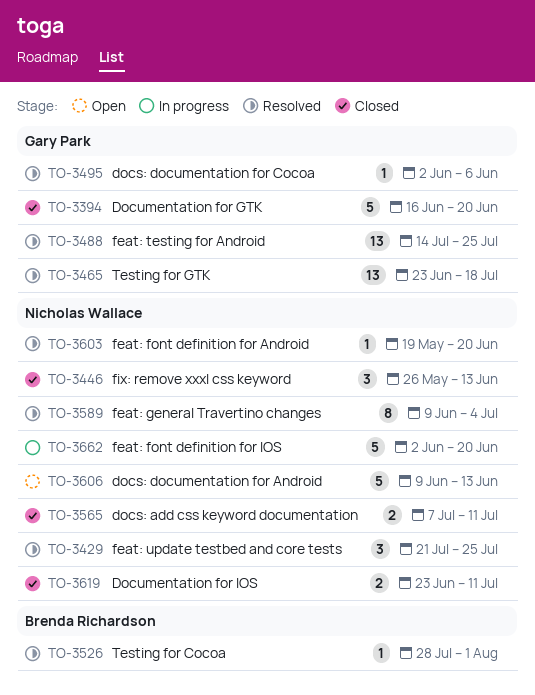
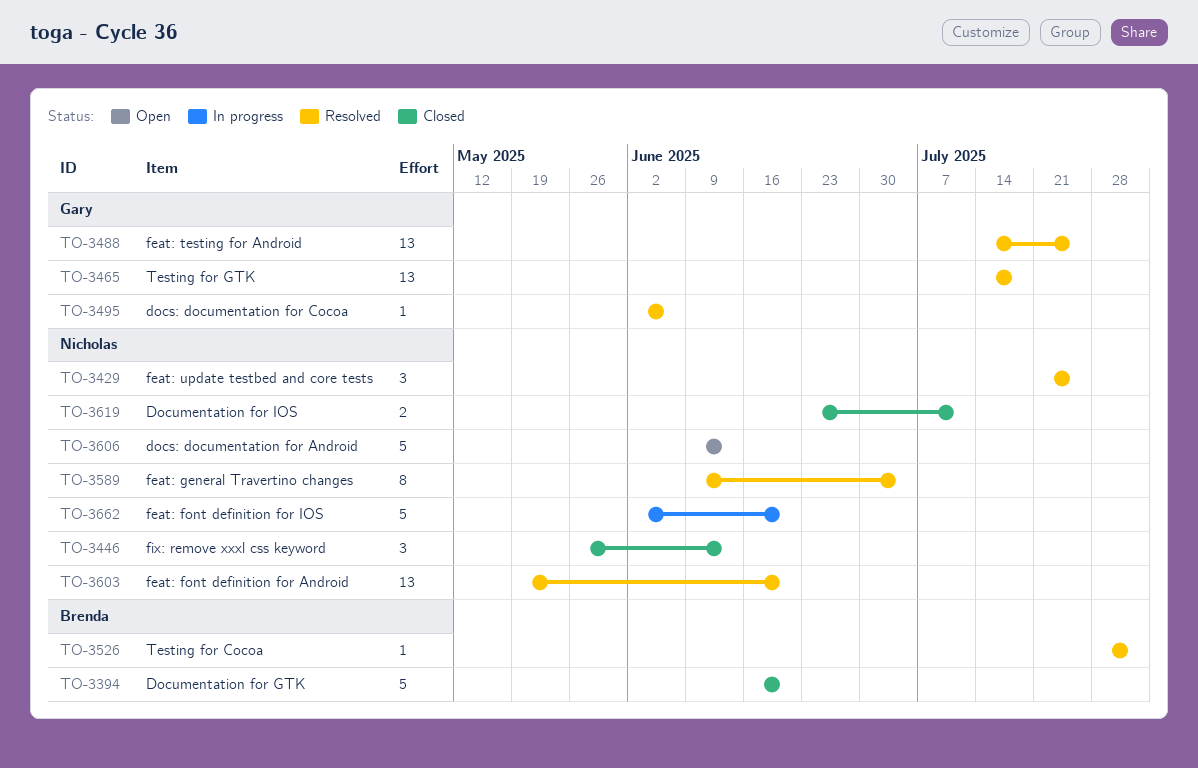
TO-3394, owner: Gary Park -> Brenda Richardson
TO-3465, start: Jun 23 -> Jul 14
TO-3565: present -> none
TO-3603, estimate: 1 -> 13

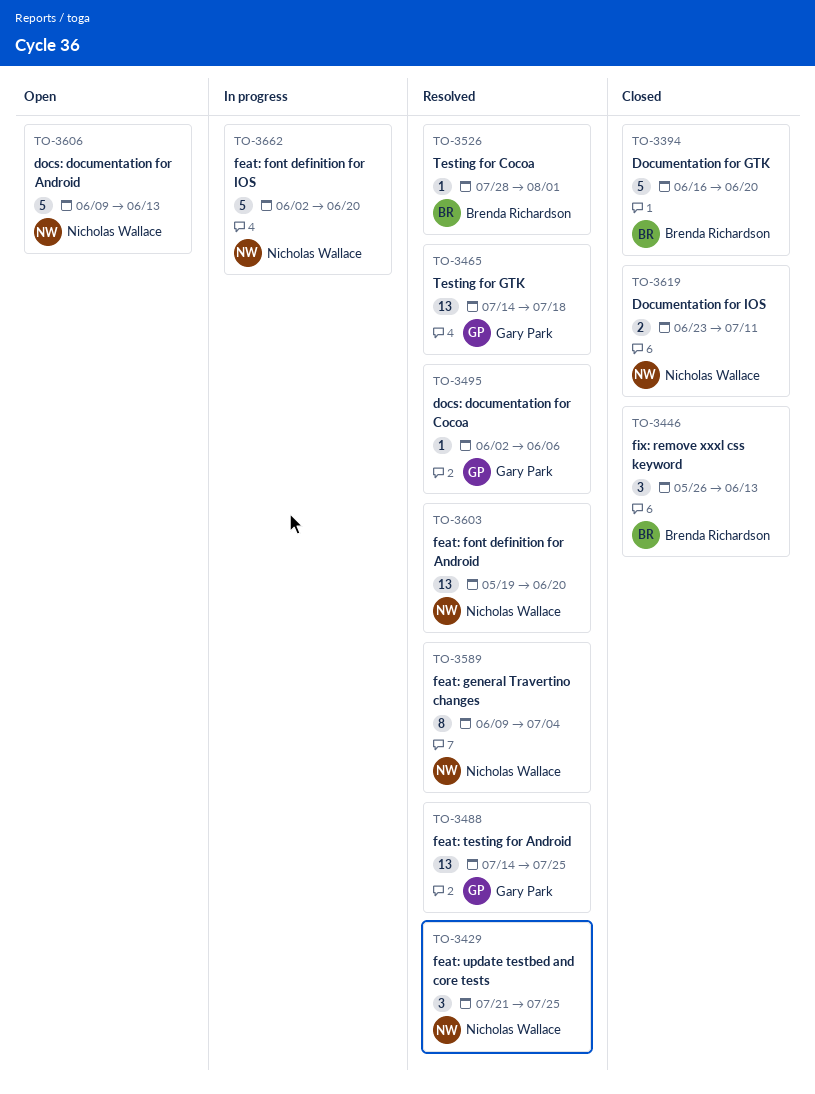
TO-3446, owner: Nicholas Wallace -> Brenda Richardson

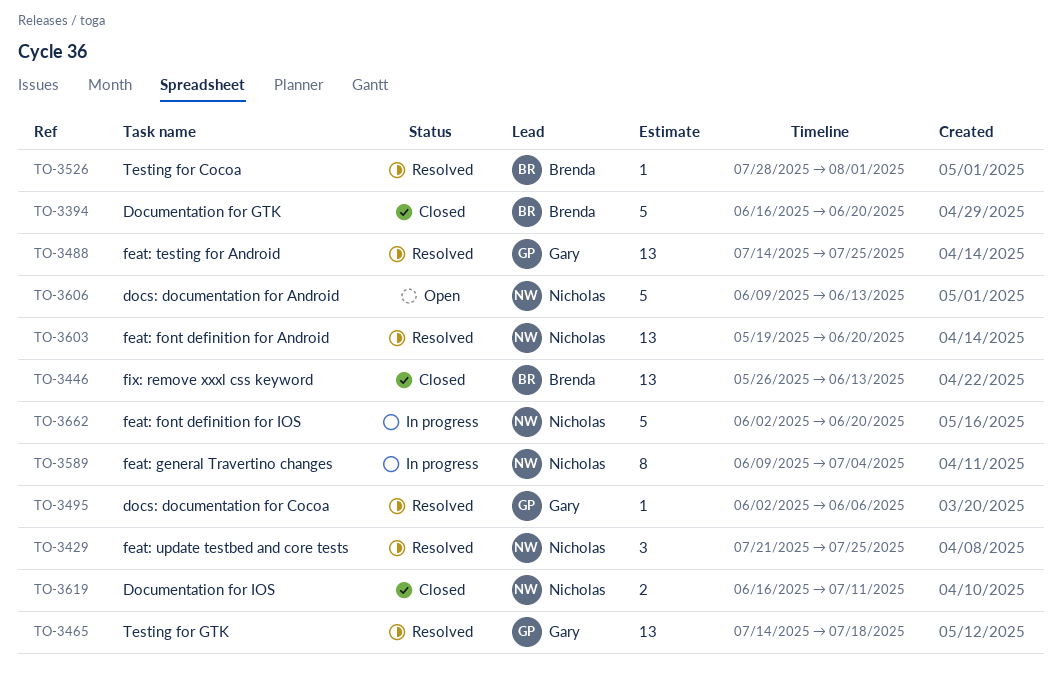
TO-3446, estimate: 3 -> 13
TO-3589, status: Resolved -> In progress
TO-3619, start: Jun 23 -> Jun 16

